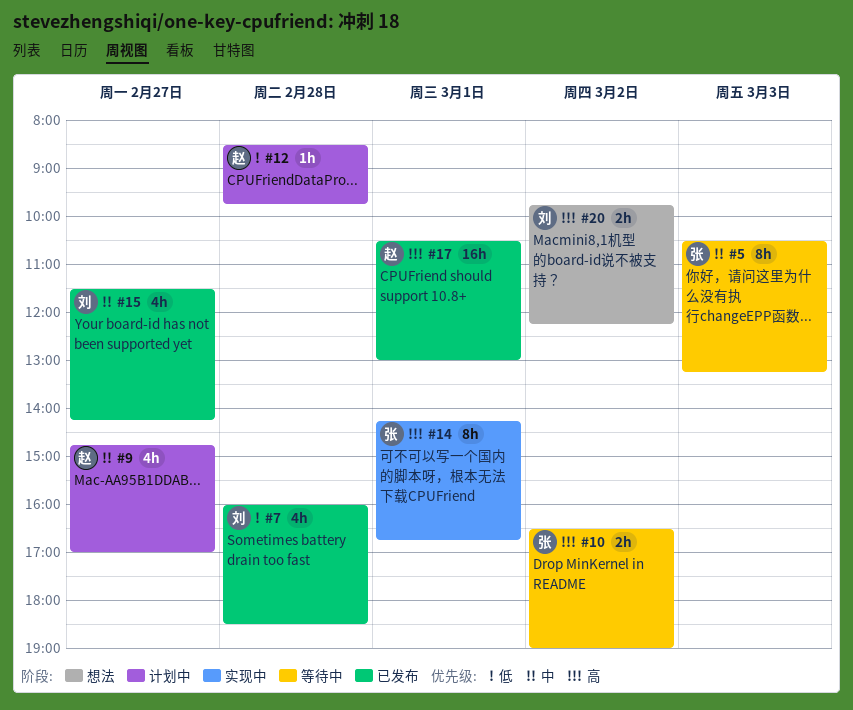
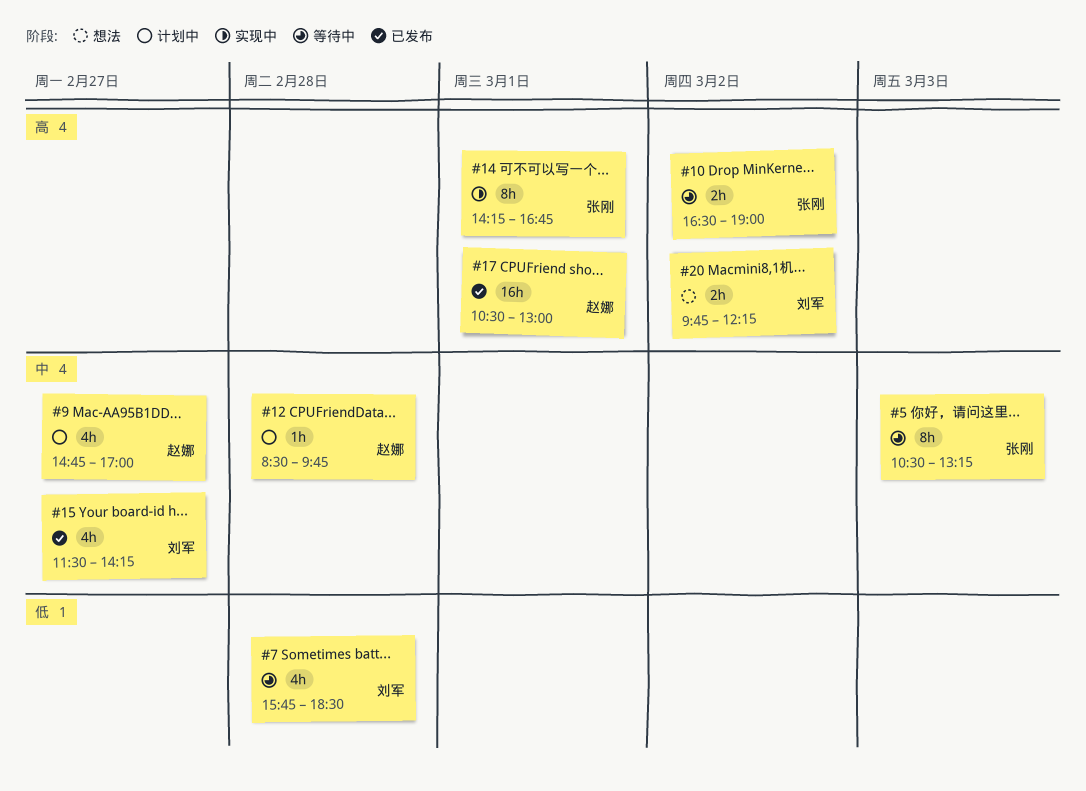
#7, status: 已发布 -> 等待中
#7, begins: 16:00 -> 15:45
#12, priority: 低 -> 中

